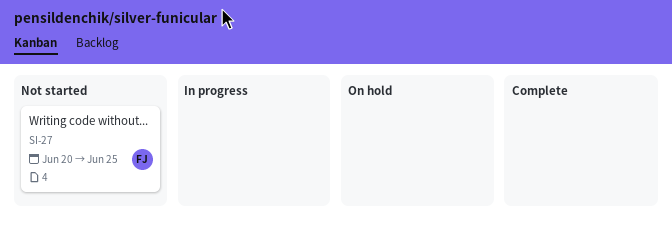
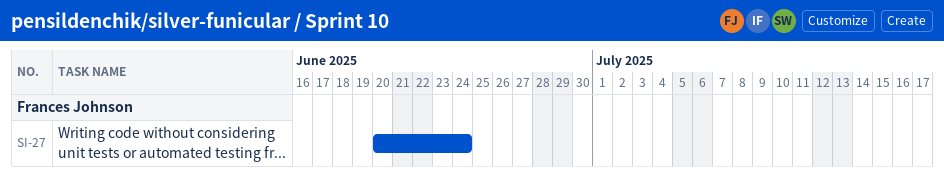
SI-27, due: Jun 25 -> Jun 24

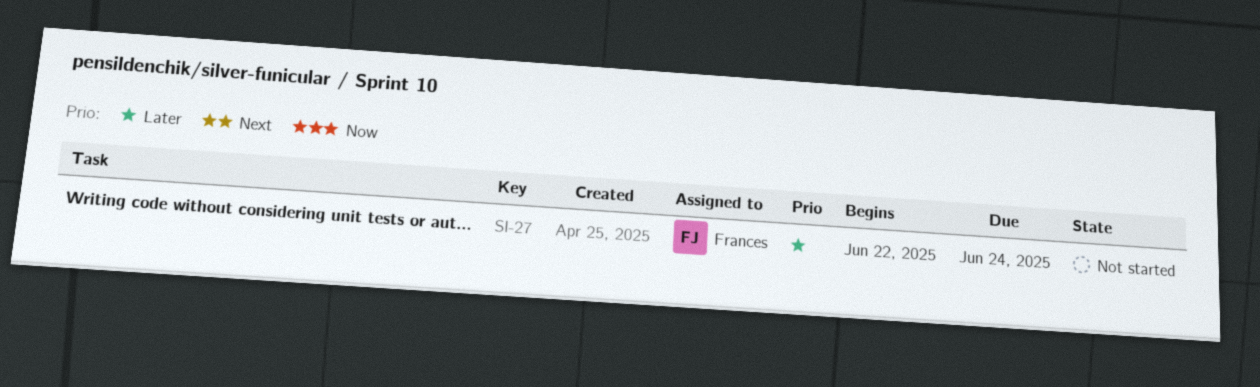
SI-27, start: Jun 20 -> Jun 22

